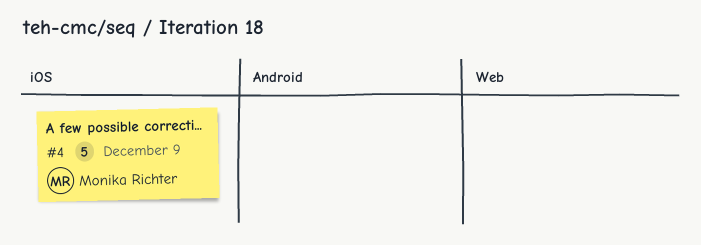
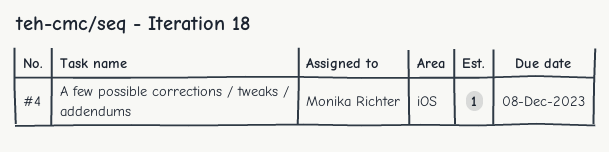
#4, estimate: 5 -> 1
#4, due: Dec 9 -> Dec 8

